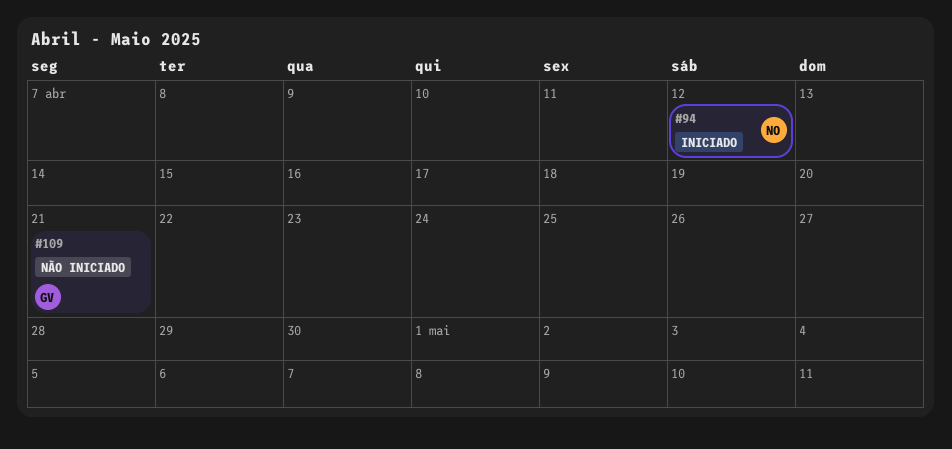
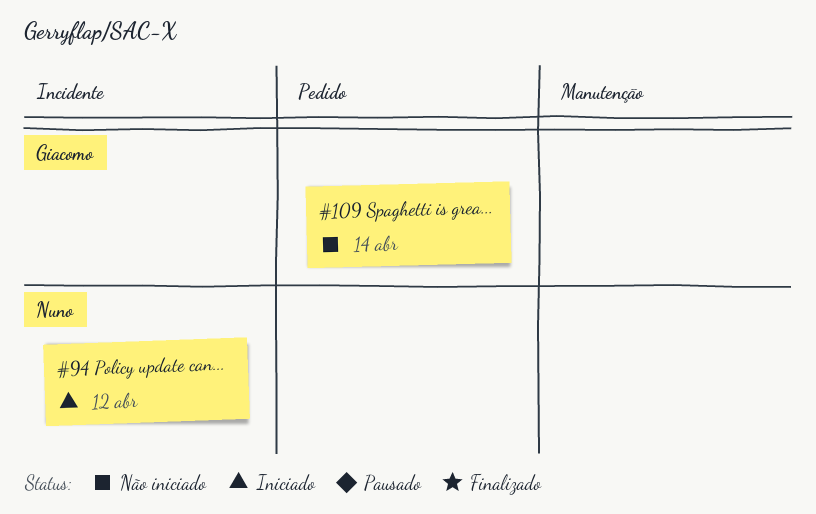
#109, due: Apr 21 -> Apr 14

